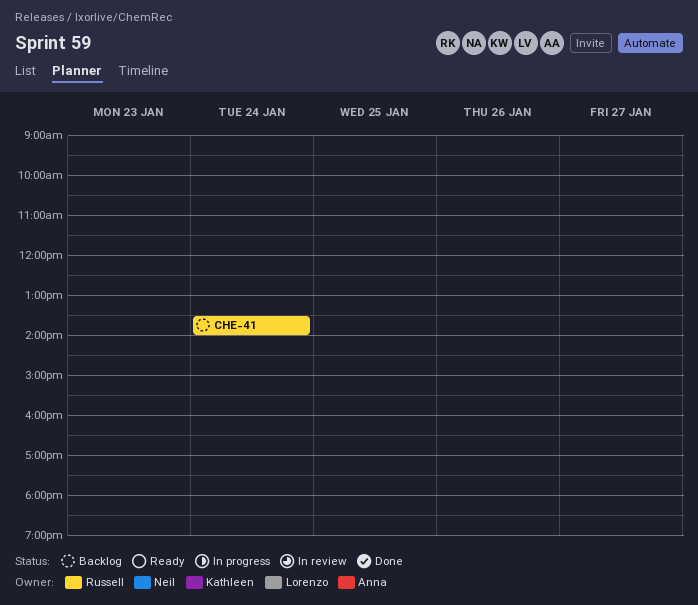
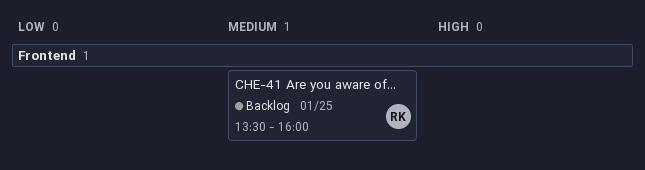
CHE-41, day: Jan 24 -> Jan 25
CHE-41, ends: 14:00 -> 16:00

